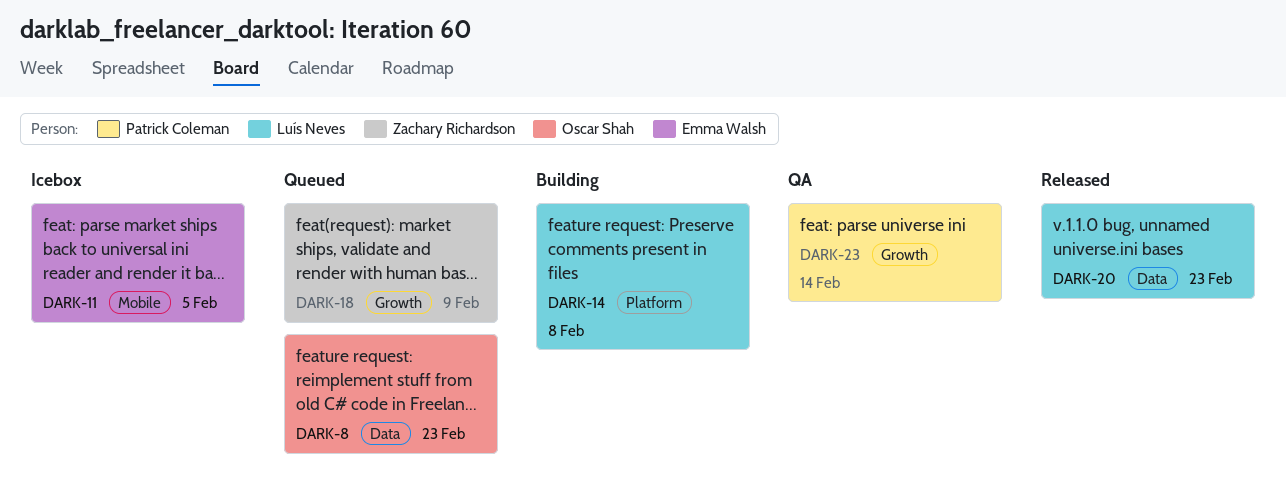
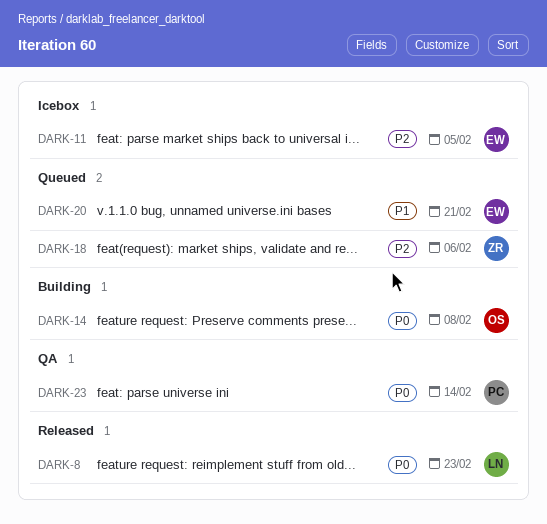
DARK-8, status: Queued -> Released
DARK-8, owner: Oscar Shah -> Luís Neves
DARK-14, owner: Luís Neves -> Oscar Shah
DARK-18, due: Feb 9 -> Feb 6
DARK-20, status: Released -> Queued
DARK-20, owner: Luís Neves -> Emma Walsh
DARK-20, due: Feb 23 -> Feb 21

